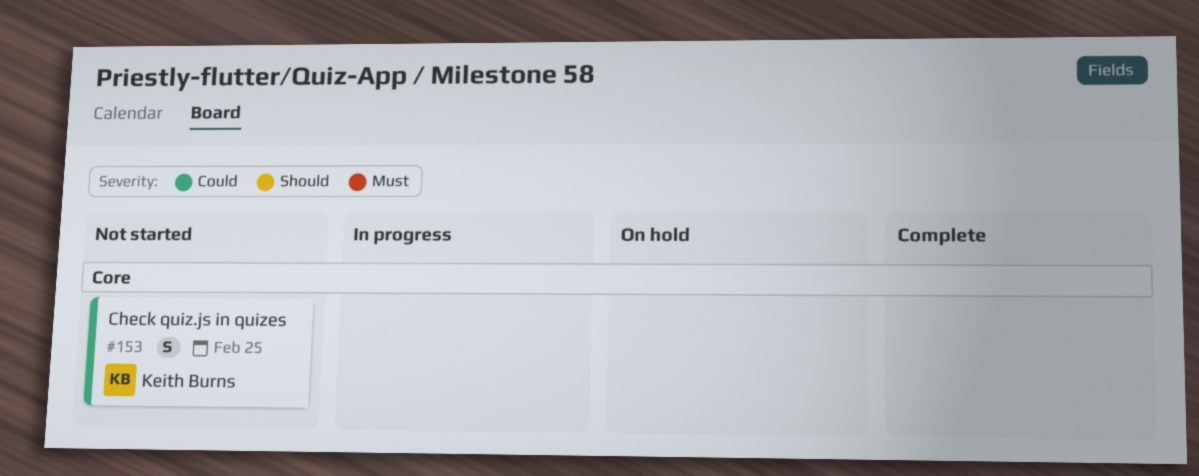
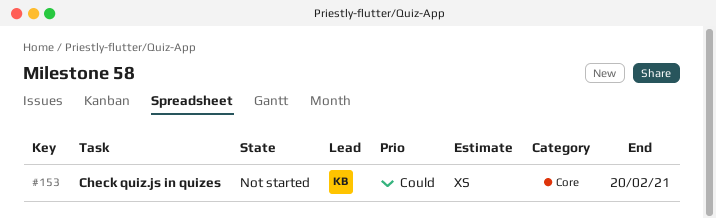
#153, estimate: S -> XS
#153, due: Feb 25 -> Feb 20

